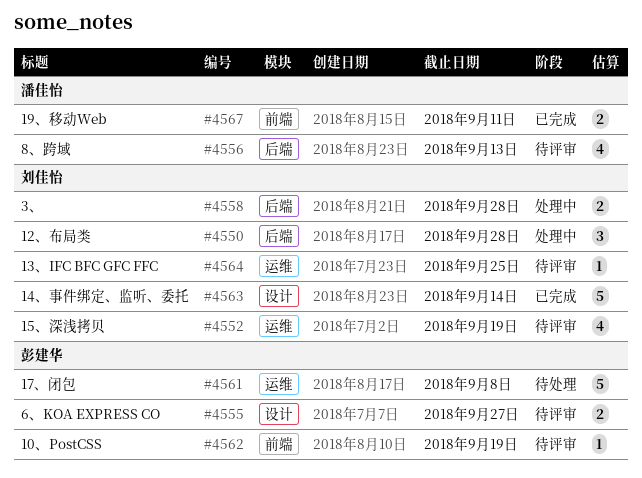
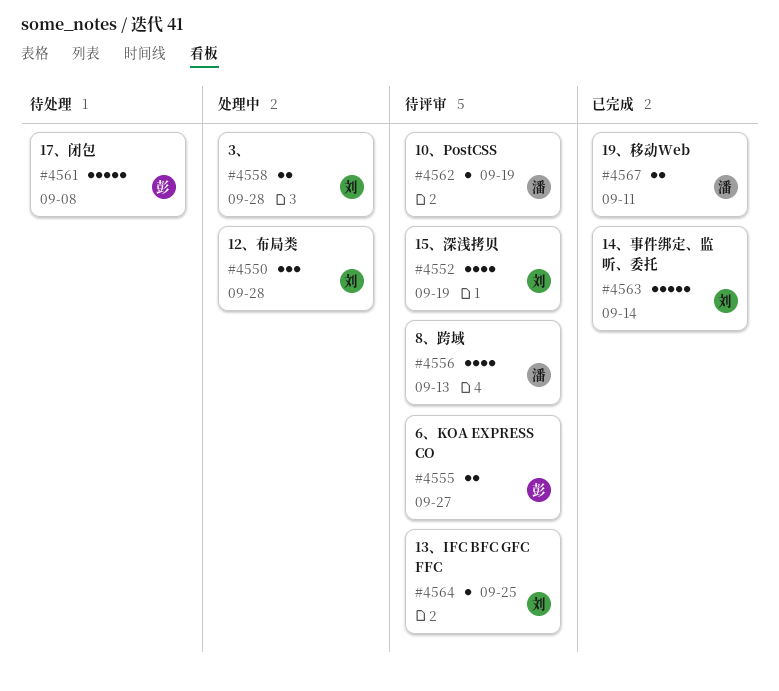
#4562, owner: 彭建华 -> 潘佳怡

